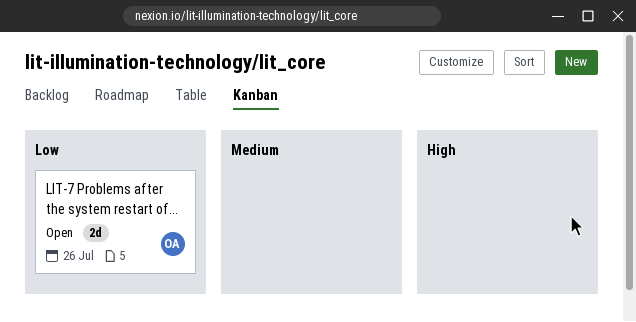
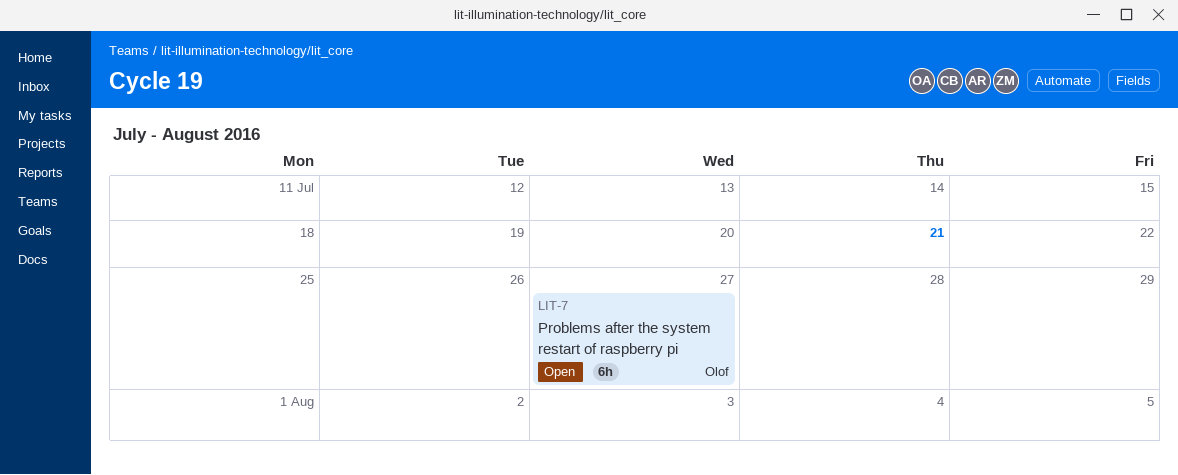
LIT-7, estimate: 2d -> 6h
LIT-7, due: Jul 26 -> Jul 27

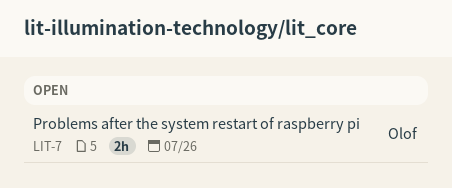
LIT-7, estimate: 6h -> 2h
LIT-7, due: Jul 27 -> Jul 26

